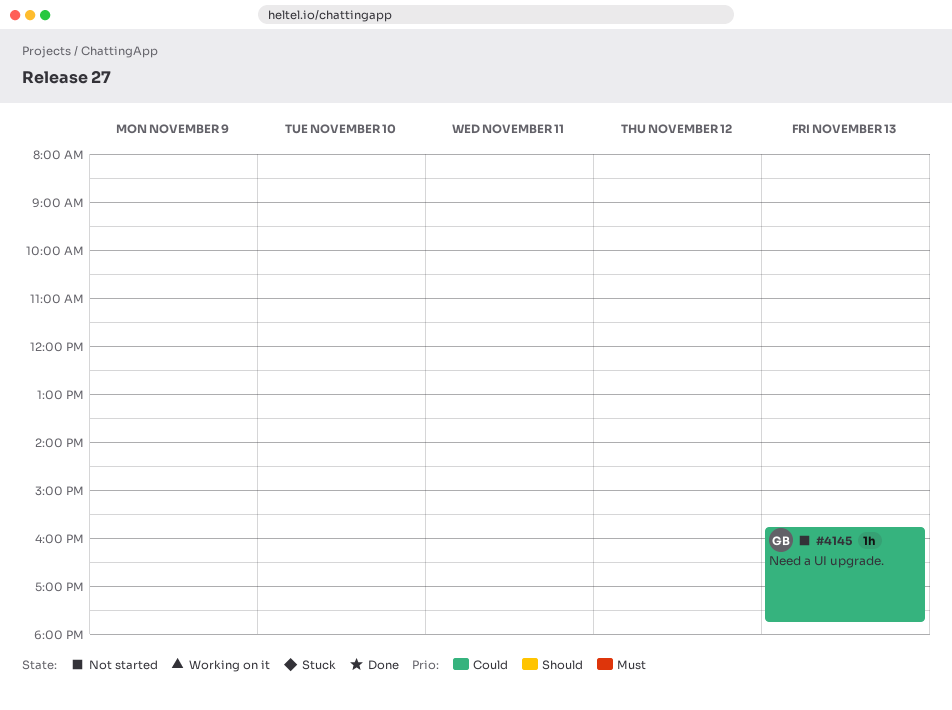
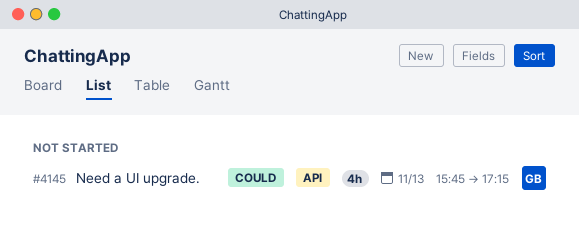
#4145, estimate: 1h -> 4h
#4145, ends: 17:45 -> 17:15

